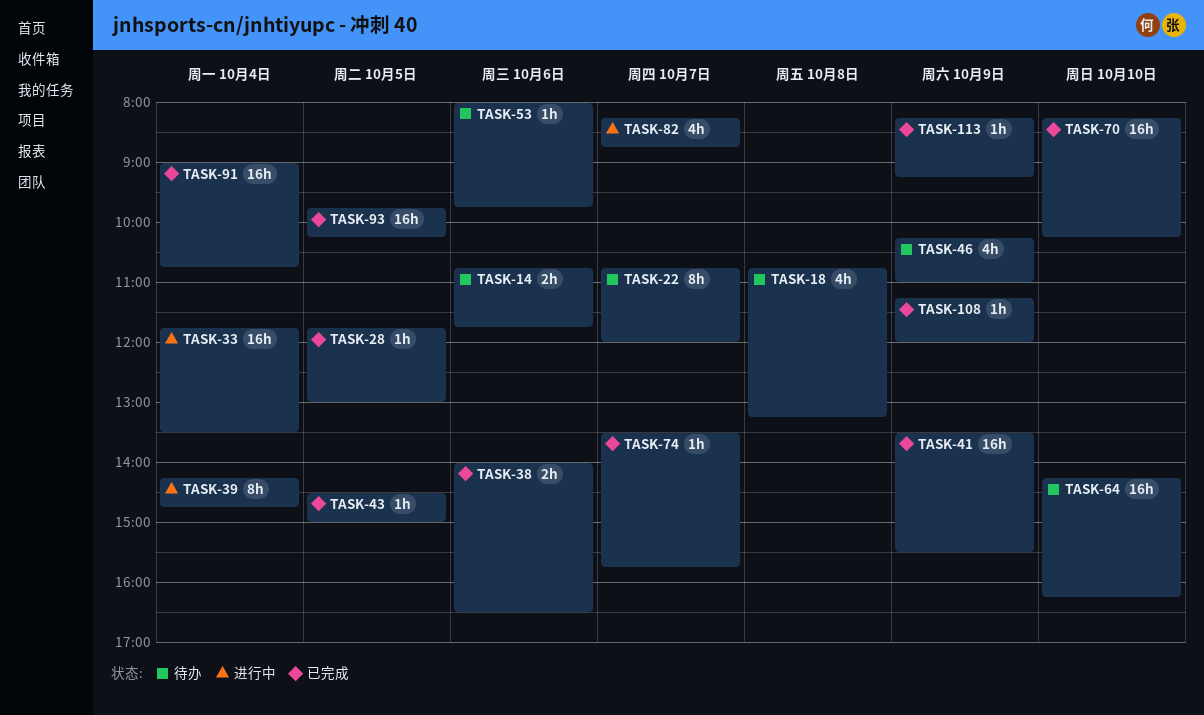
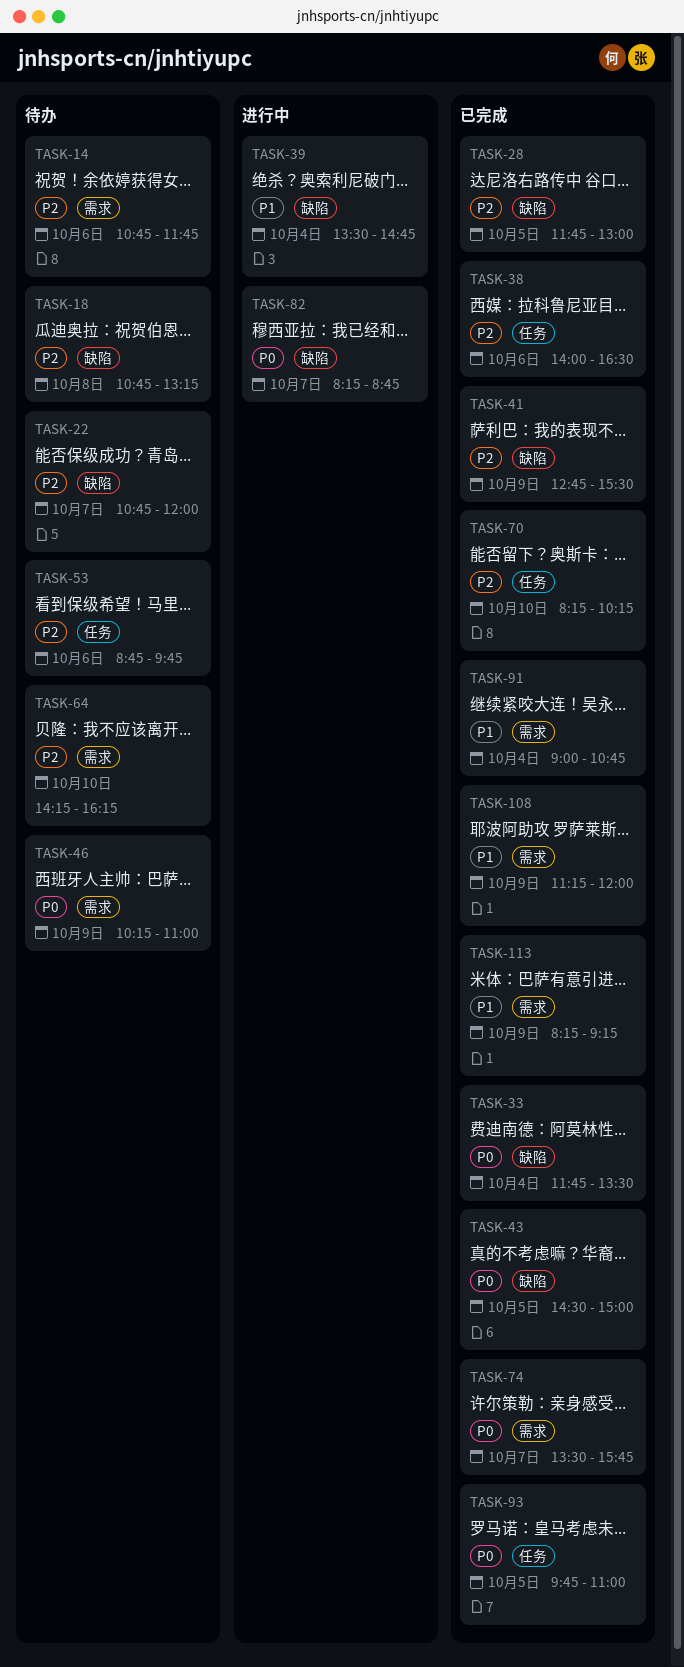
TASK-33, status: 进行中 -> 已完成
TASK-39, begins: 14:15 -> 13:30
TASK-41, begins: 13:30 -> 12:45
TASK-53, begins: 08:00 -> 08:45
TASK-93, ends: 10:15 -> 11:00

